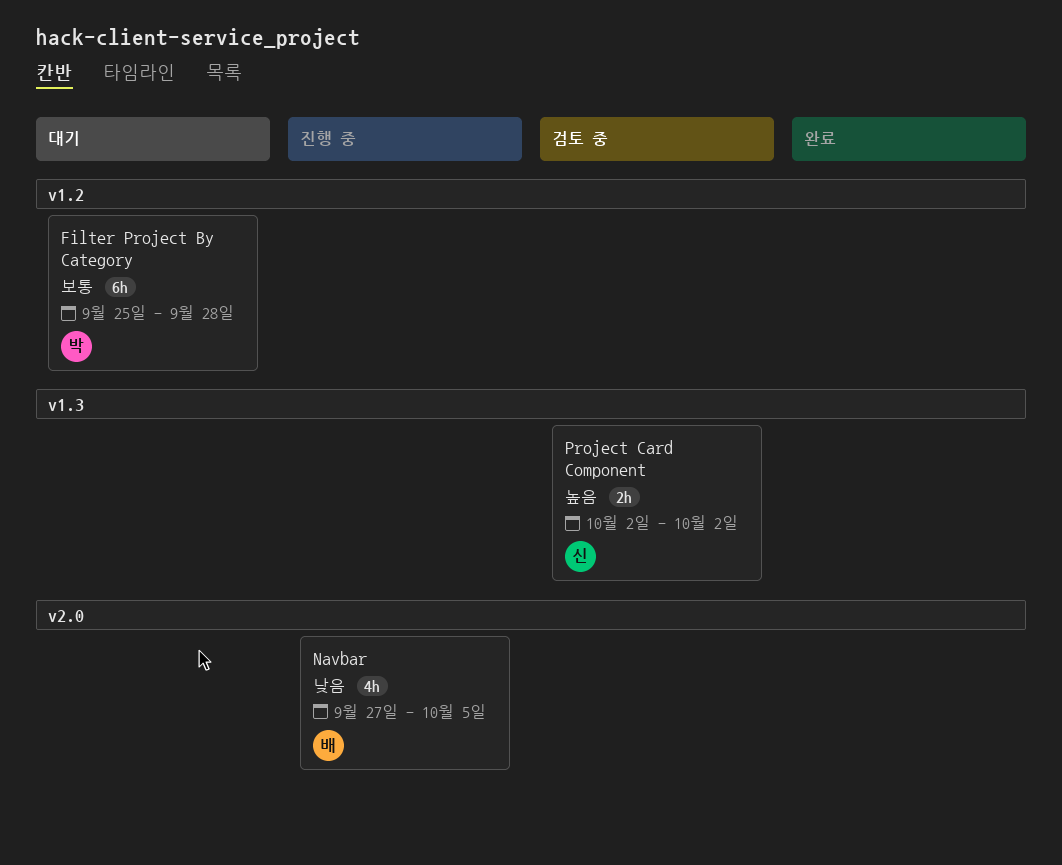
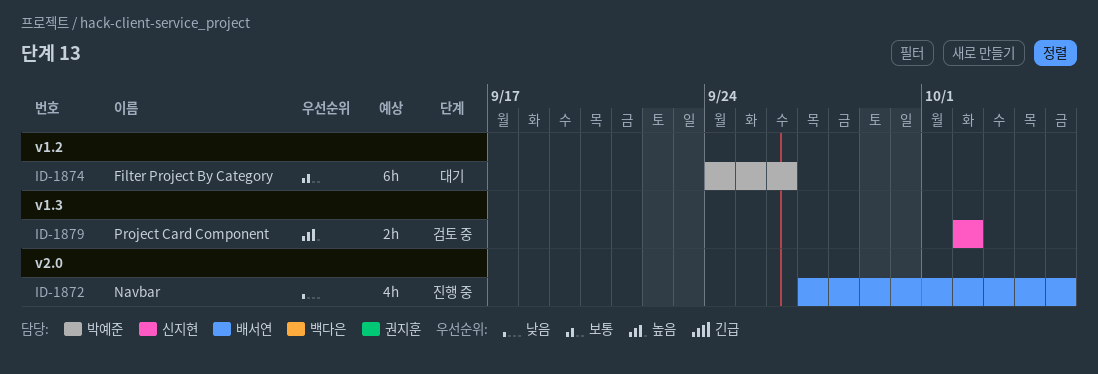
Filter Project By Category, start: Sep 25 -> Sep 24
Filter Project By Category, due: Sep 28 -> Sep 26

